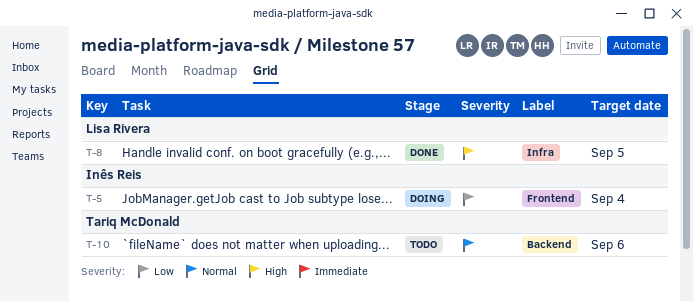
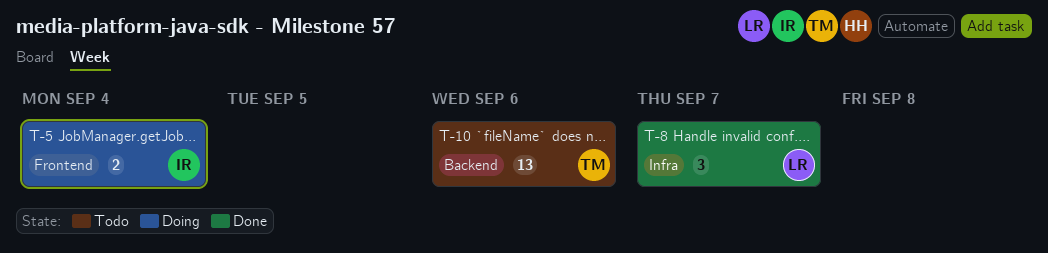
T-8, due: Sep 5 -> Sep 7

